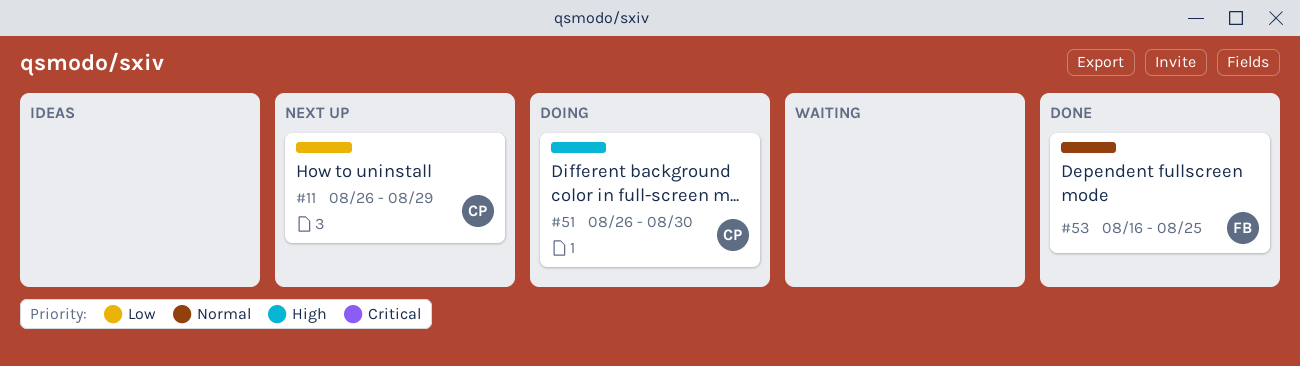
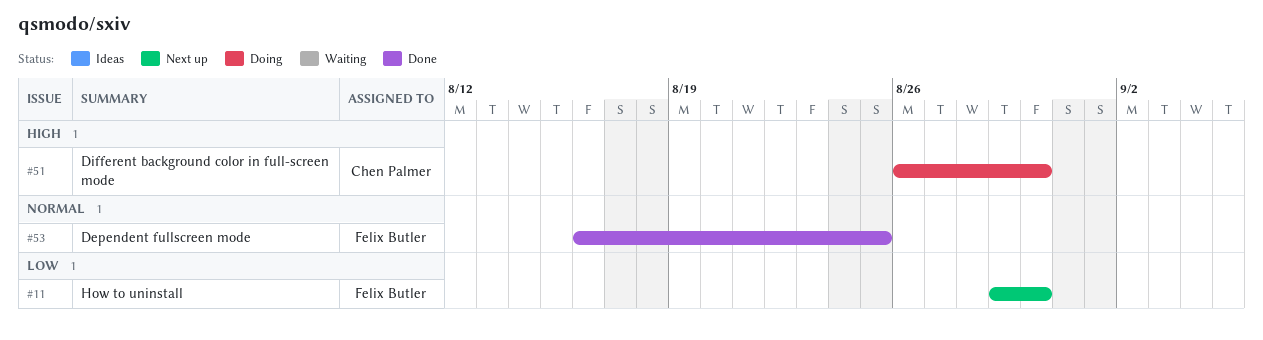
#11, owner: Chen Palmer -> Felix Butler
#11, start: Aug 26 -> Aug 29
#11, due: Aug 29 -> Aug 30

